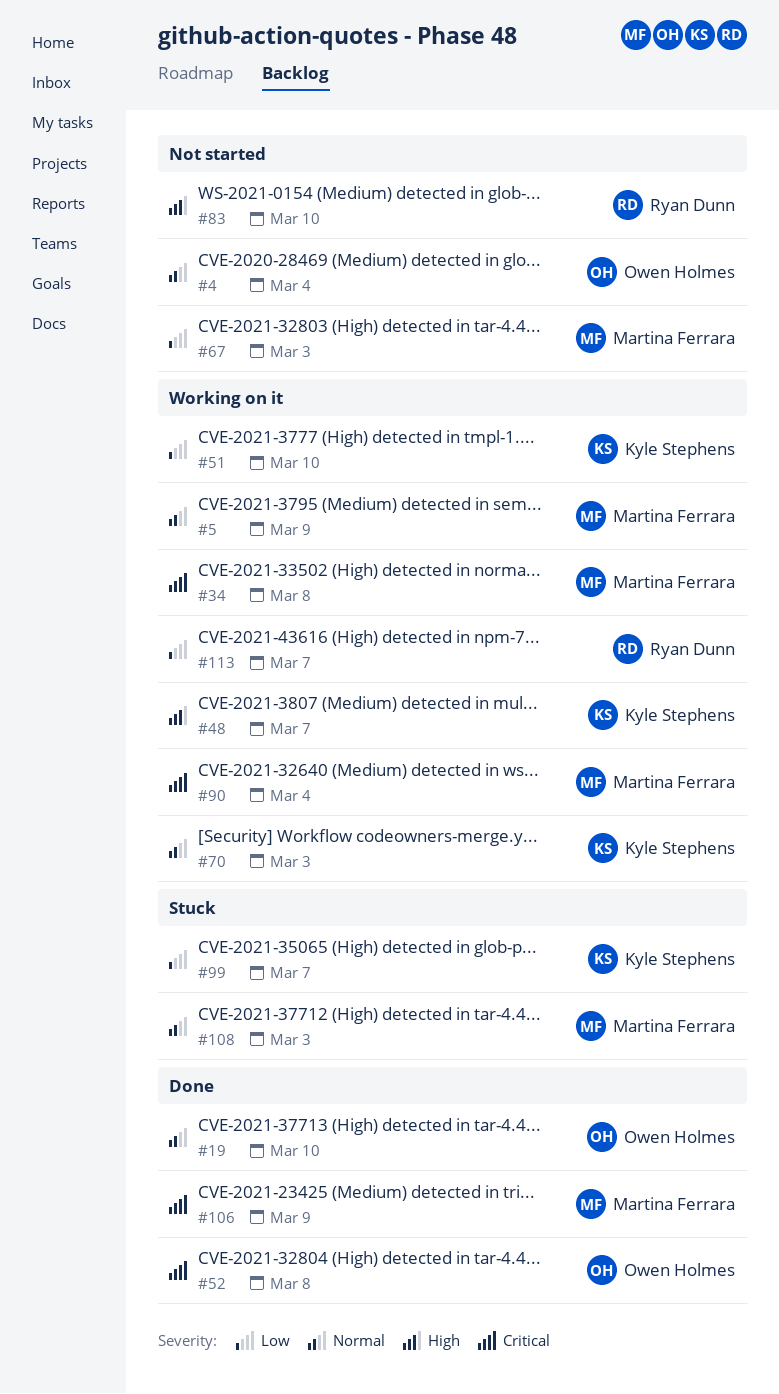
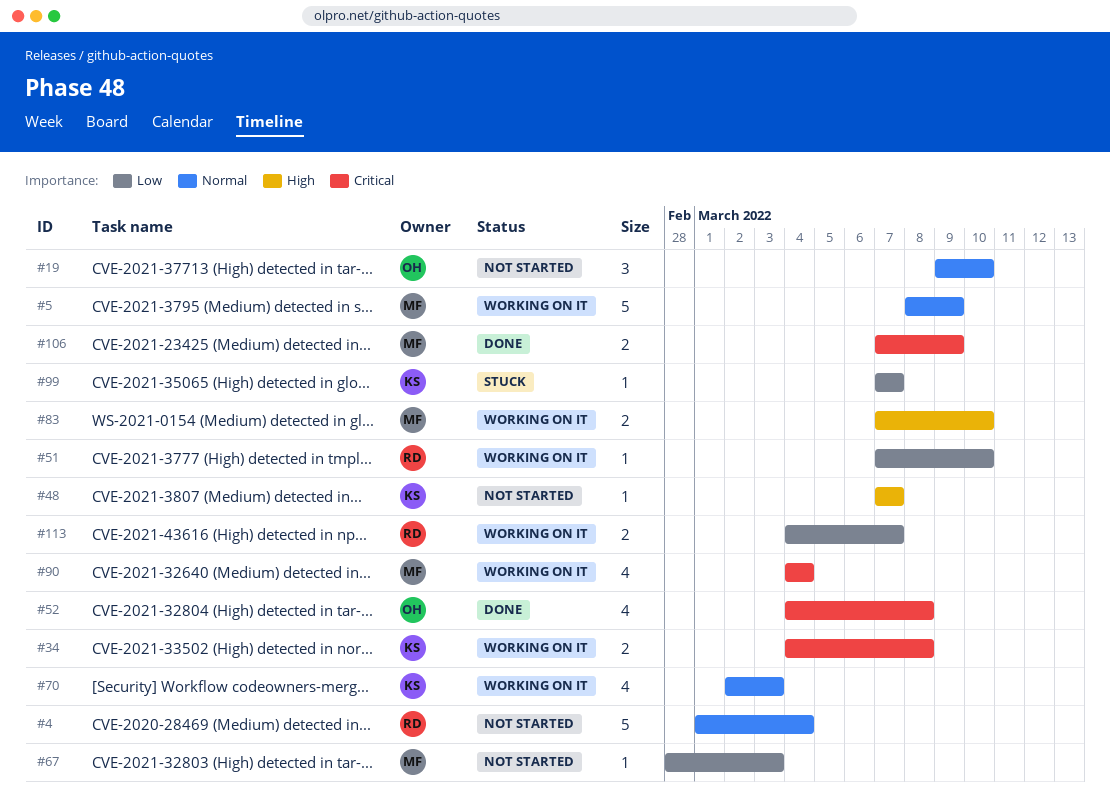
#4, owner: Owen Holmes -> Ryan Dunn
#19, status: Done -> Not started
#34, owner: Martina Ferrara -> Kyle Stephens
#48, status: Working on it -> Not started
#51, owner: Kyle Stephens -> Ryan Dunn
#83, status: Not started -> Working on it
#83, owner: Ryan Dunn -> Martina Ferrara
#108: present -> none

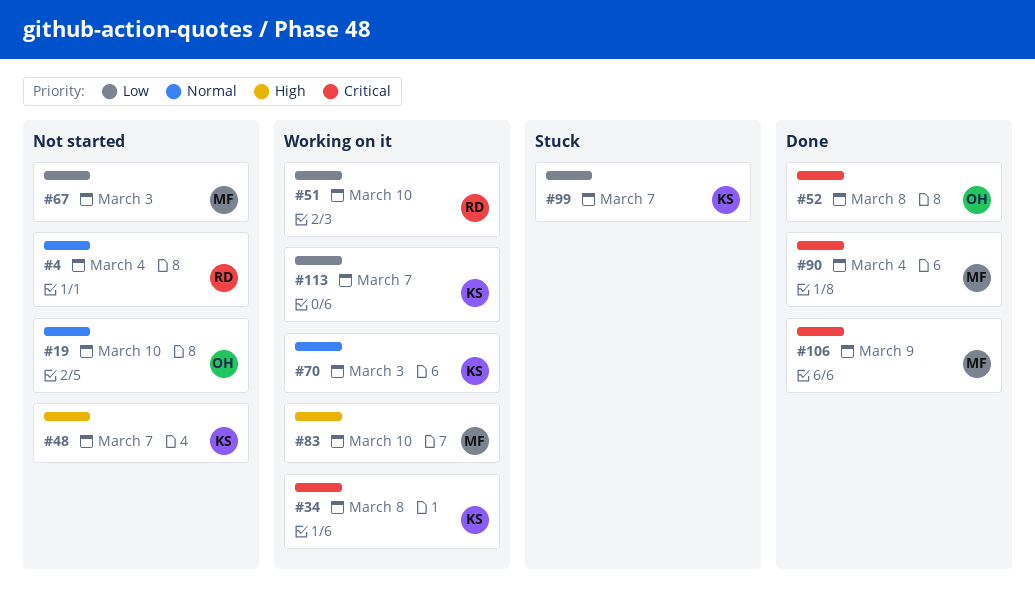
#5: present -> none
#90, status: Working on it -> Done
#113, owner: RD -> KS

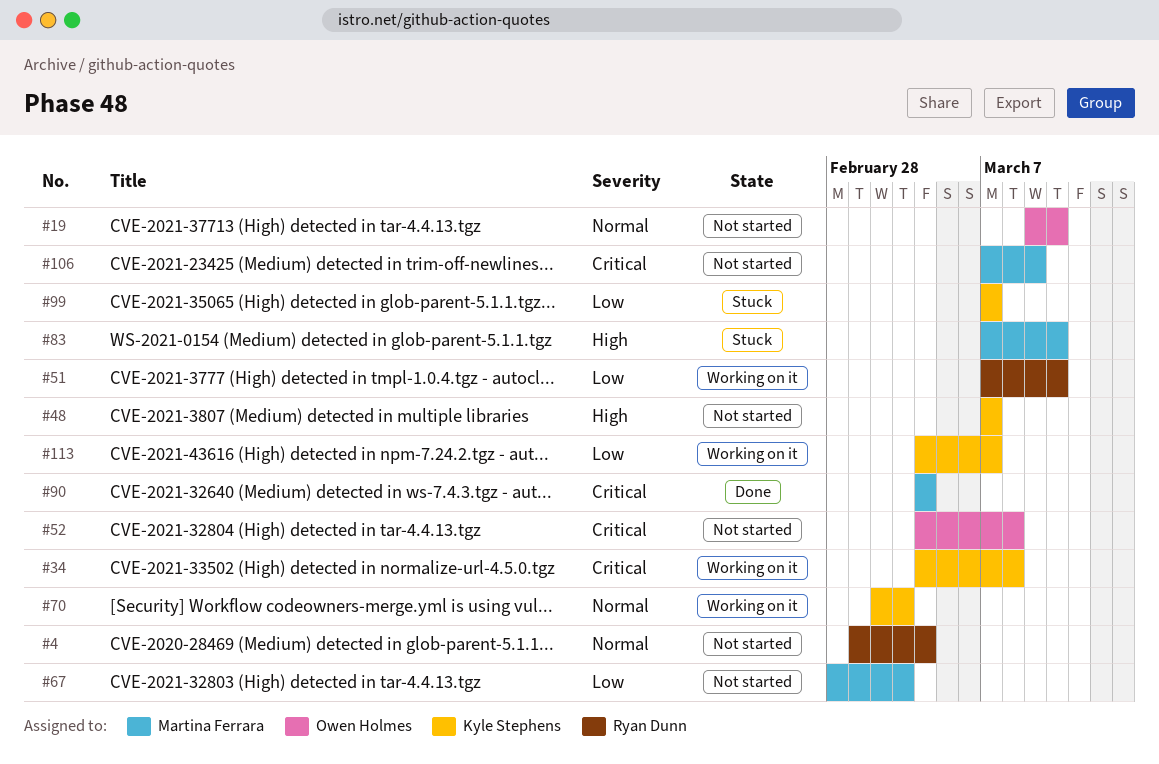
#52, status: Done -> Not started
#83, status: Working on it -> Stuck
#106, status: Done -> Not started

